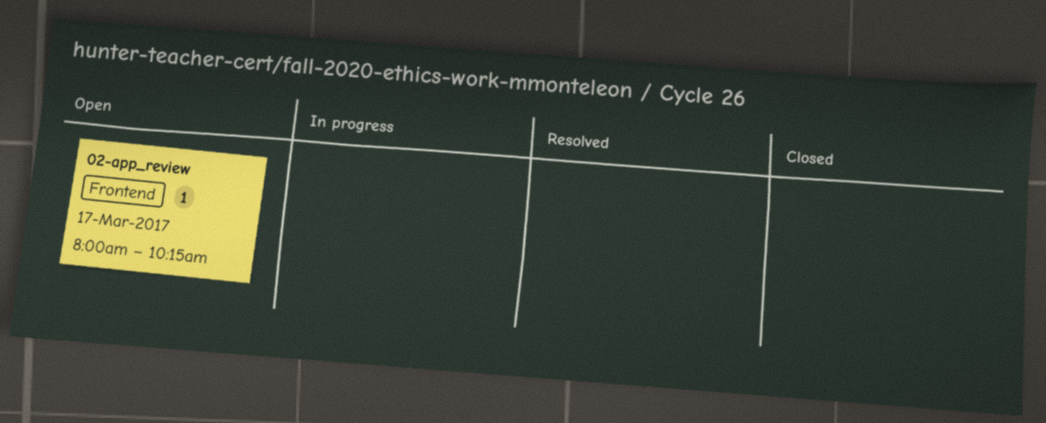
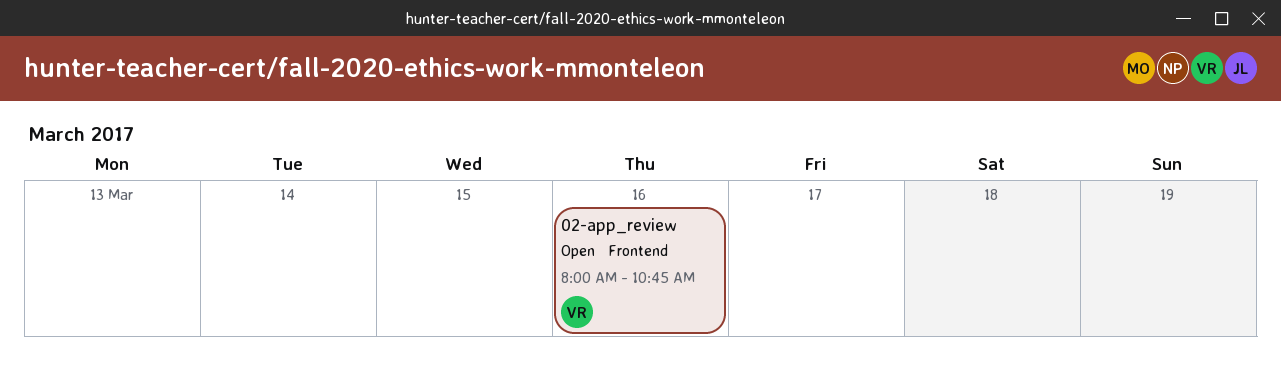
02-app_review, day: Mar 17 -> Mar 16
02-app_review, ends: 10:15 -> 10:45

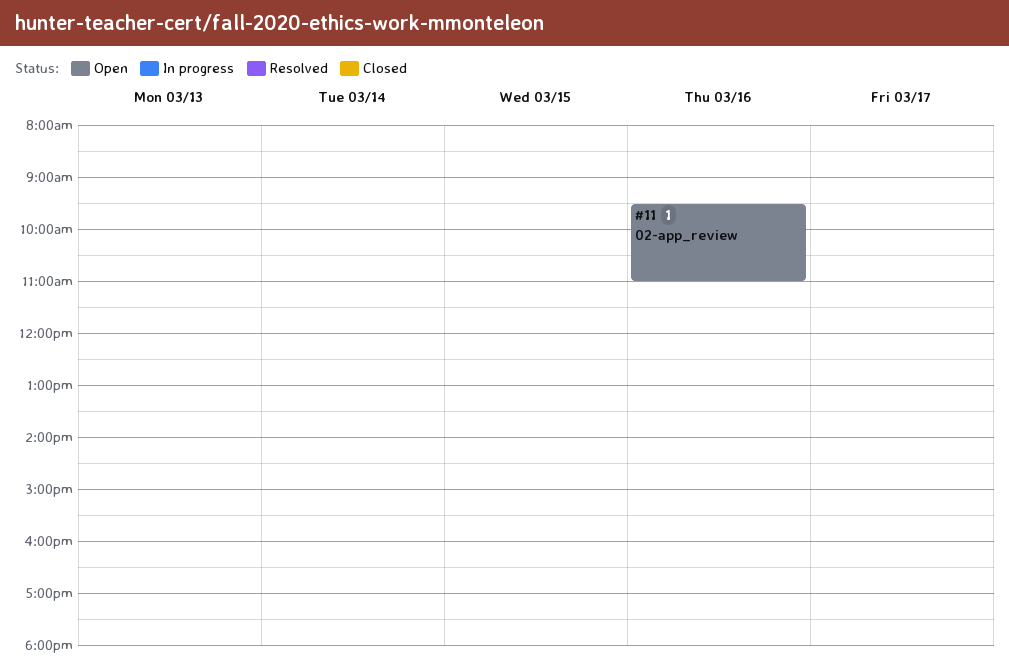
02-app_review, begins: 08:00 -> 09:30
02-app_review, ends: 10:45 -> 11:00

